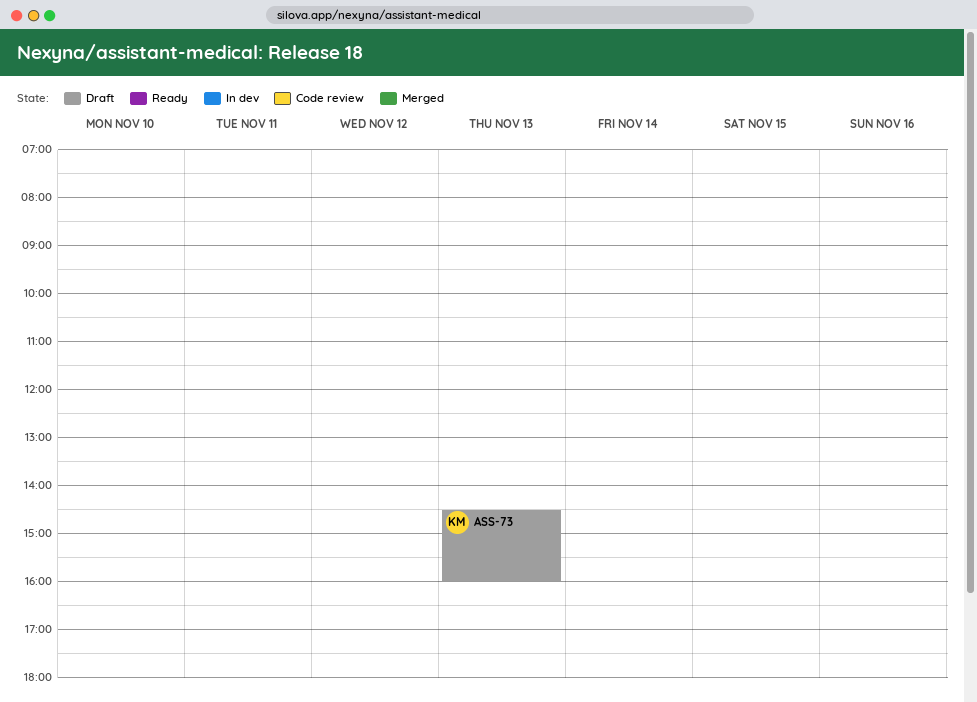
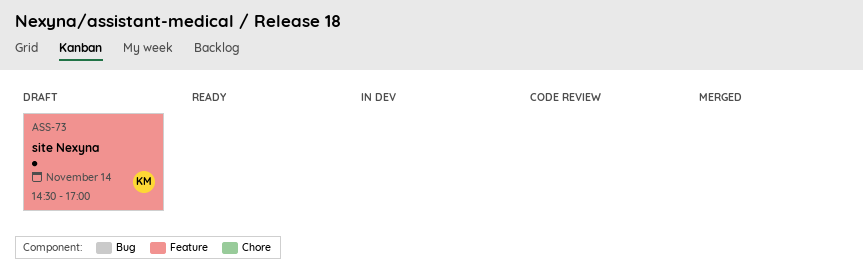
ASS-73, day: Nov 13 -> Nov 14
ASS-73, ends: 16:00 -> 17:00

